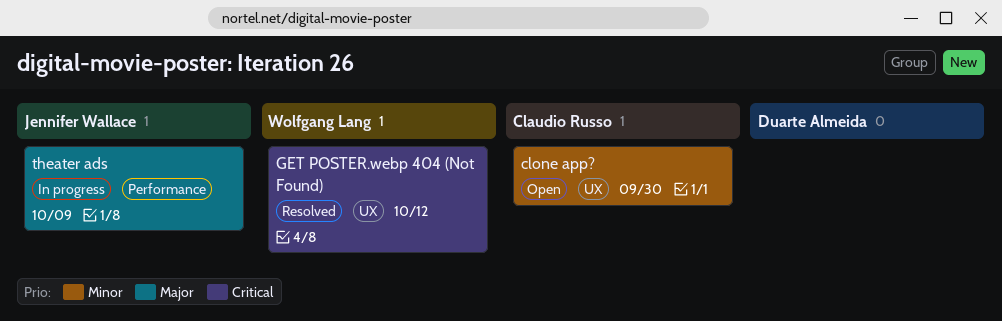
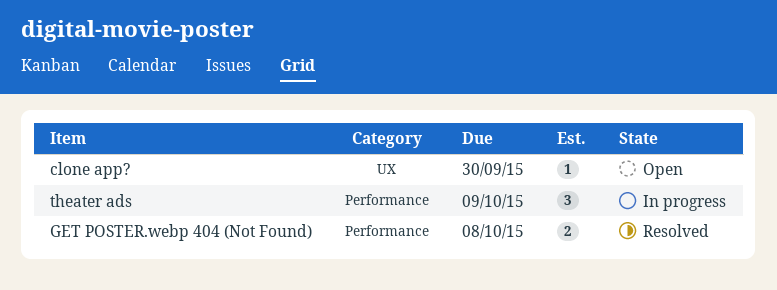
GET POSTER.webp 404 (Not Found), label: UX -> Performance
GET POSTER.webp 404 (Not Found), due: Oct 12 -> Oct 8

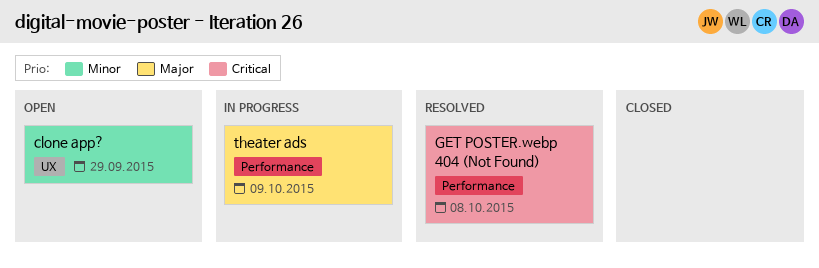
clone app?, due: Sep 30 -> Sep 29

